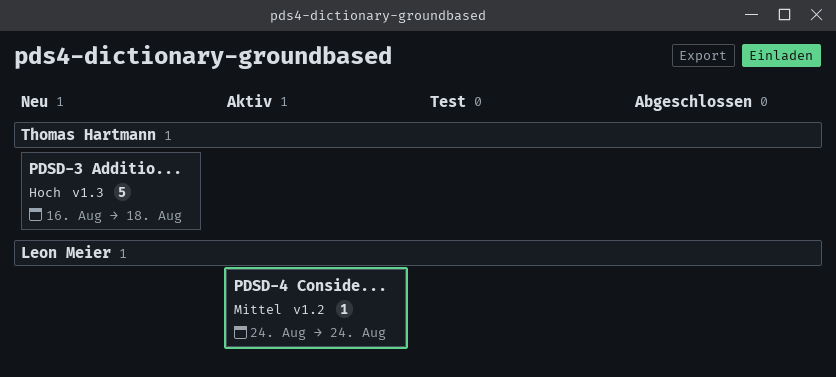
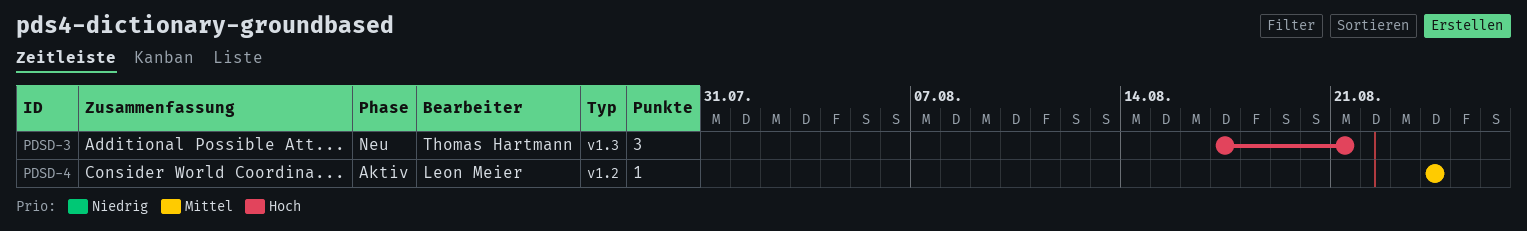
PDSD-3, estimate: 5 -> 3
PDSD-3, start: Aug 16 -> Aug 17
PDSD-3, due: Aug 18 -> Aug 21

